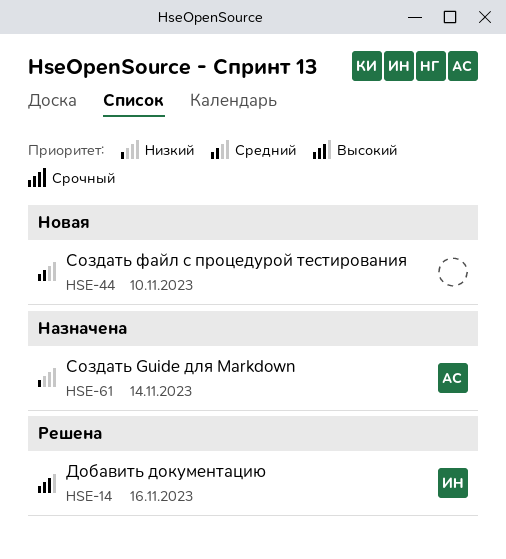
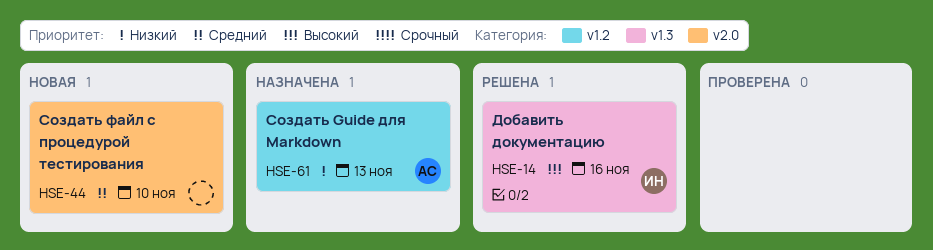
HSE-61, due: Nov 14 -> Nov 13

